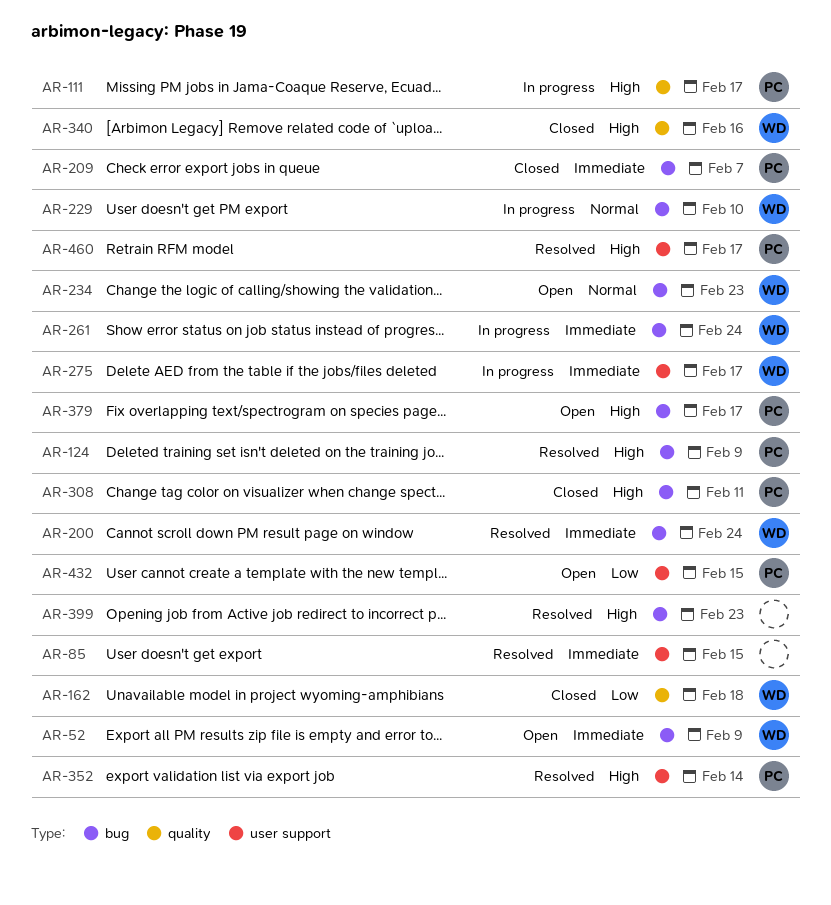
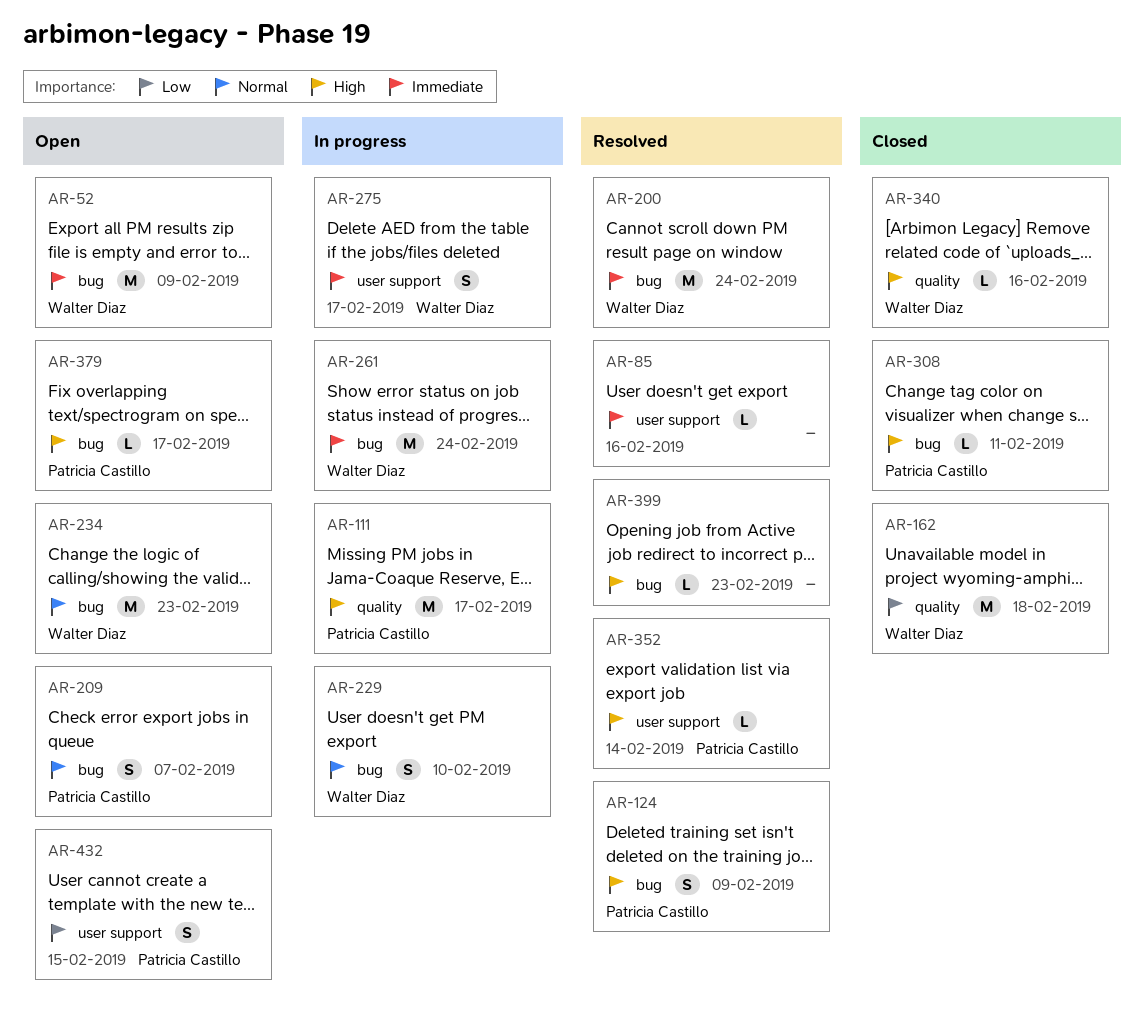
AR-85, due: Feb 15 -> Feb 16
AR-209, status: Closed -> Open
AR-209, priority: Immediate -> Normal
AR-460: present -> none

